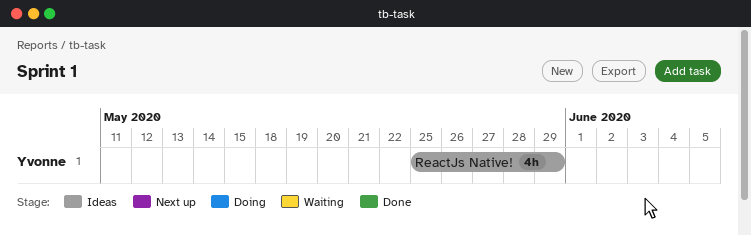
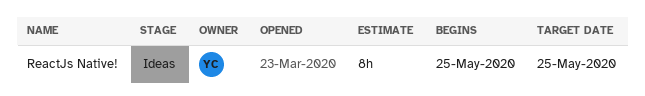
ReactJs Native!, estimate: 4h -> 8h
ReactJs Native!, due: May 29 -> May 25

